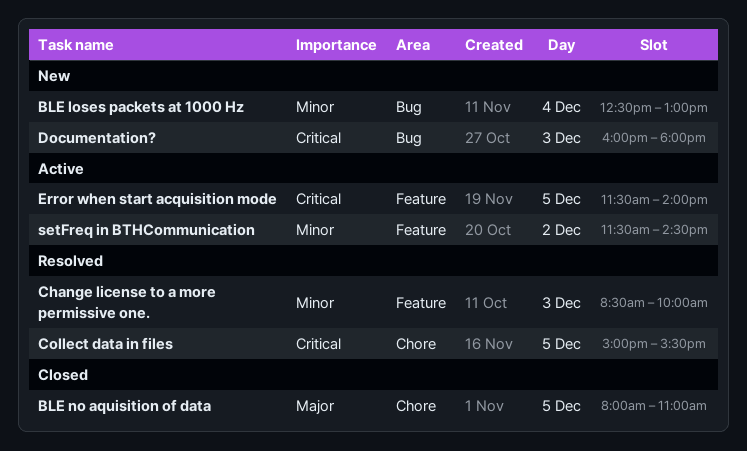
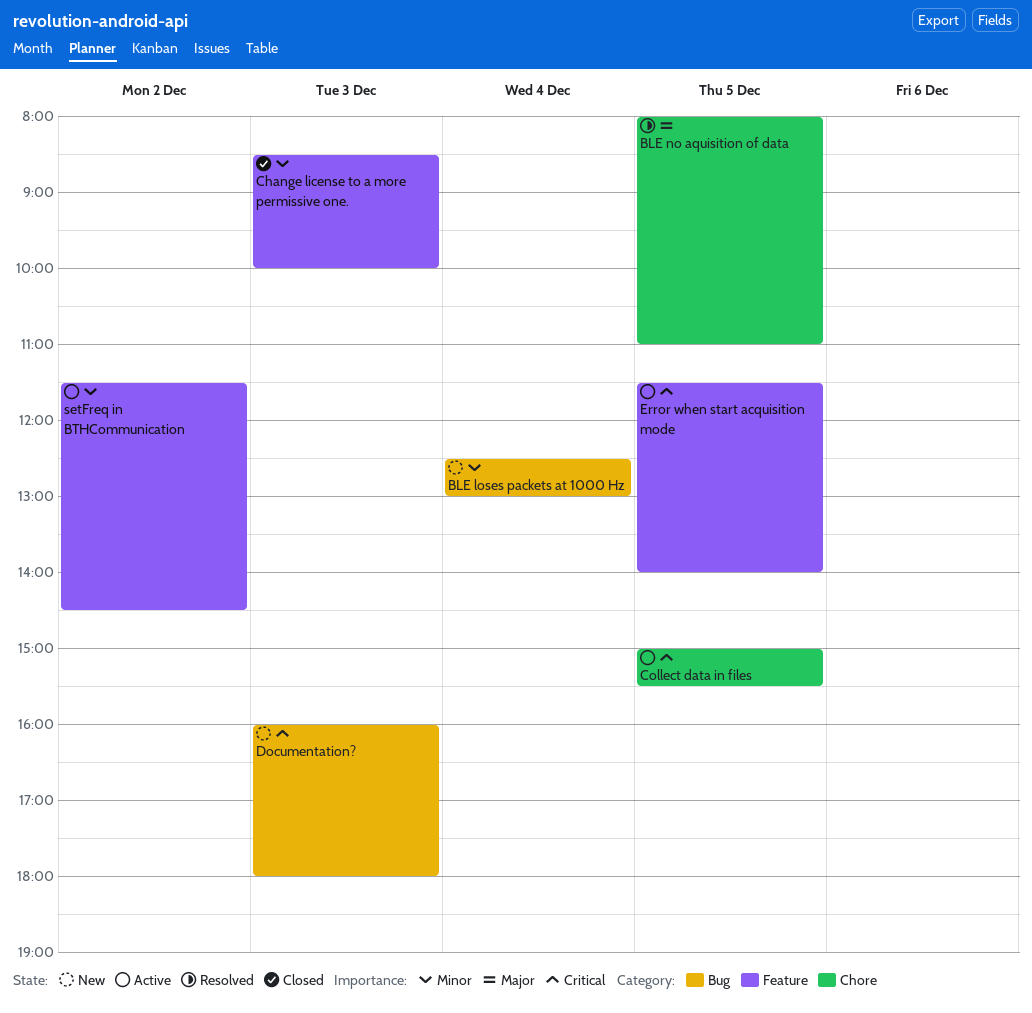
BLE no aquisition of data, status: Closed -> Resolved
Change license to a more permissive one., status: Resolved -> Closed
Collect data in files, status: Resolved -> Active

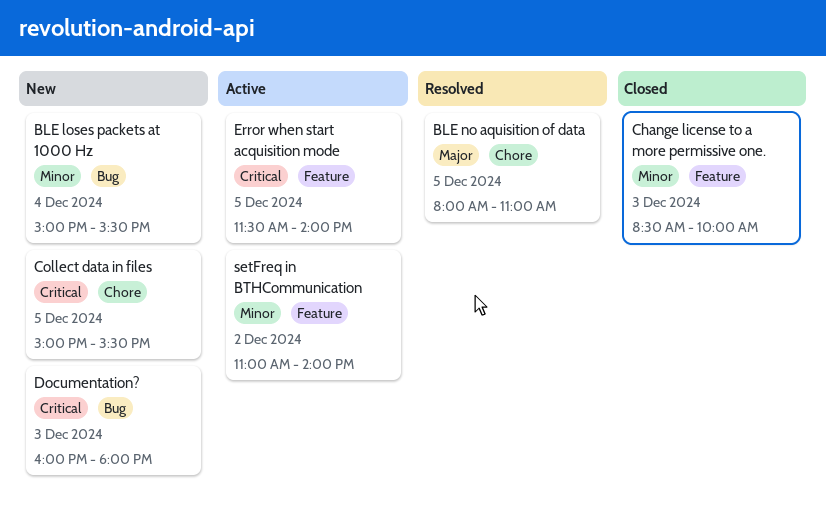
BLE loses packets at 1000 Hz, begins: 12:30 -> 15:00
BLE loses packets at 1000 Hz, ends: 13:00 -> 15:30
Collect data in files, status: Active -> New
setFreq in BTHCommunication, begins: 11:30 -> 11:00
setFreq in BTHCommunication, ends: 14:30 -> 14:00

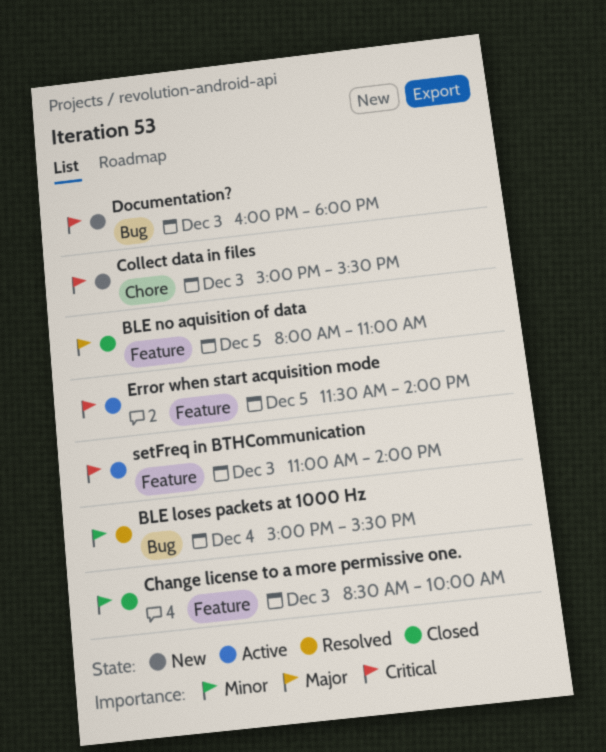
BLE loses packets at 1000 Hz, status: New -> Resolved
BLE no aquisition of data, status: Resolved -> Closed
BLE no aquisition of data, label: Chore -> Feature
Collect data in files, day: Dec 5 -> Dec 3
setFreq in BTHCommunication, priority: Minor -> Critical
setFreq in BTHCommunication, day: Dec 2 -> Dec 3

